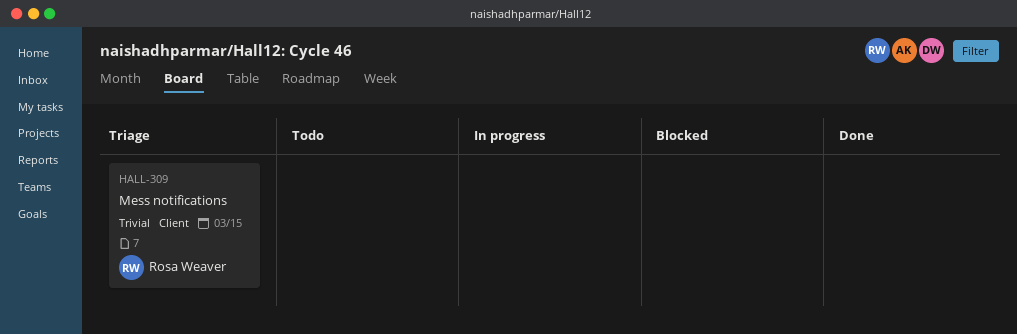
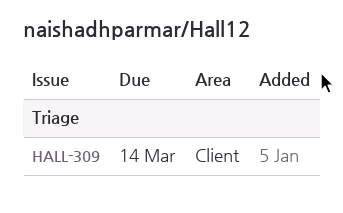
HALL-309, due: Mar 15 -> Mar 14

